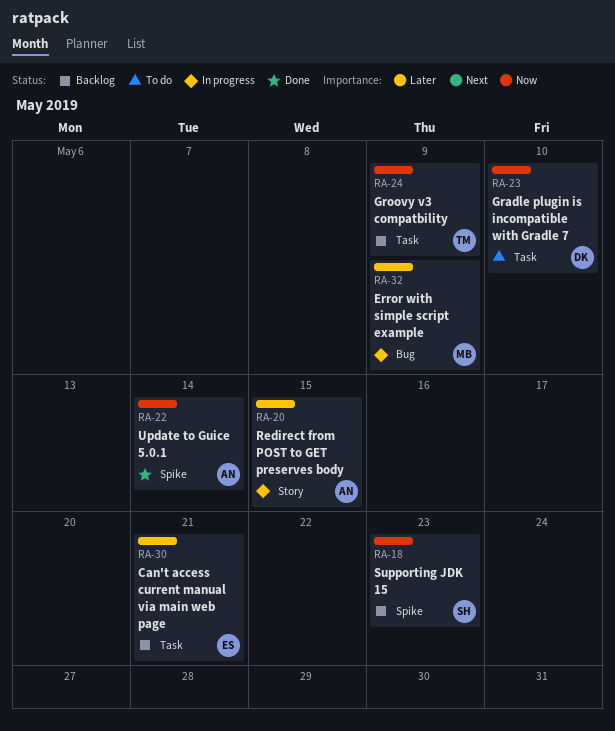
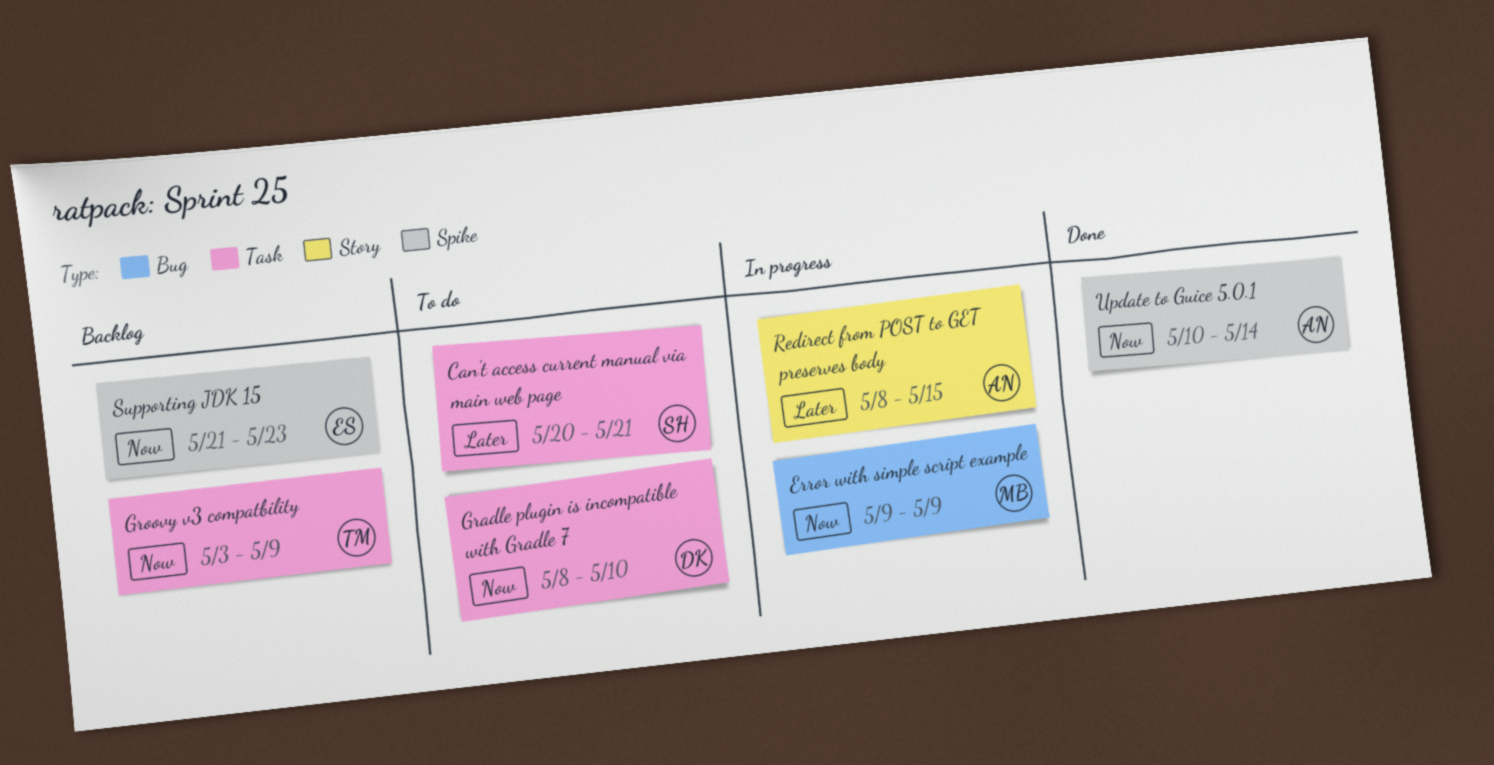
Can't access current manual via main web page, status: Backlog -> To do
Can't access current manual via main web page, owner: ES -> SH
Error with simple script example, priority: Later -> Now
Supporting JDK 15, owner: SH -> ES

